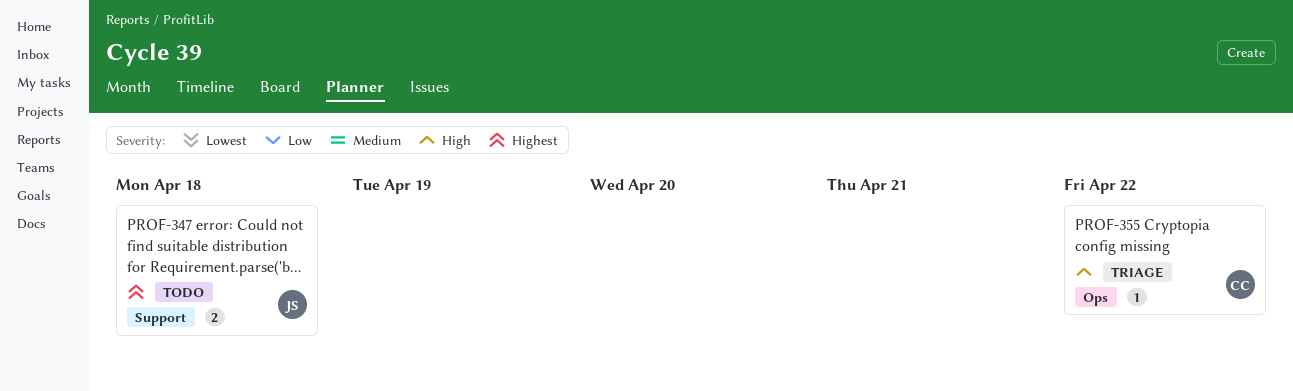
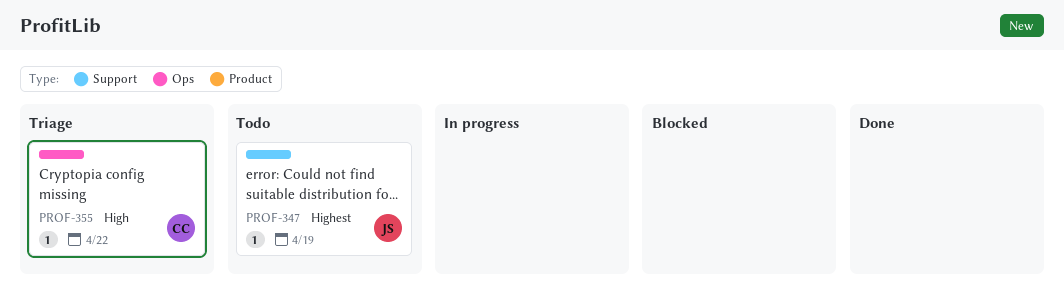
PROF-347, estimate: 2 -> 1
PROF-347, due: Apr 18 -> Apr 19

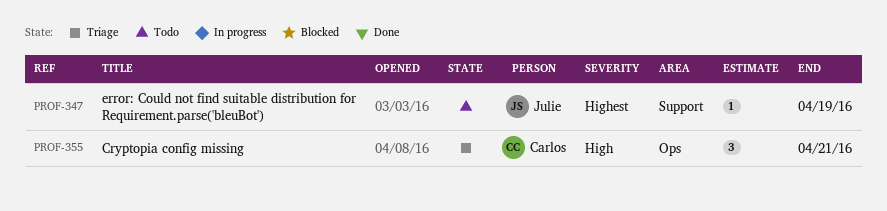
PROF-355, estimate: 1 -> 3
PROF-355, due: Apr 22 -> Apr 21

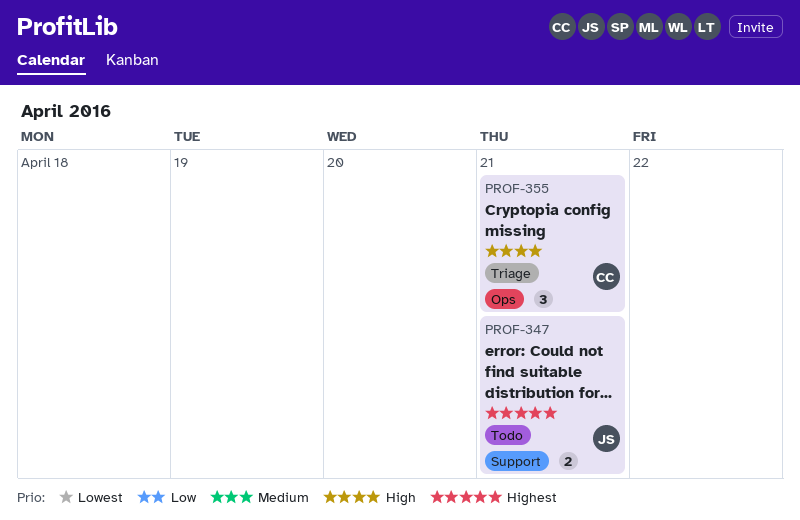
PROF-347, estimate: 1 -> 2
PROF-347, due: Apr 19 -> Apr 21

